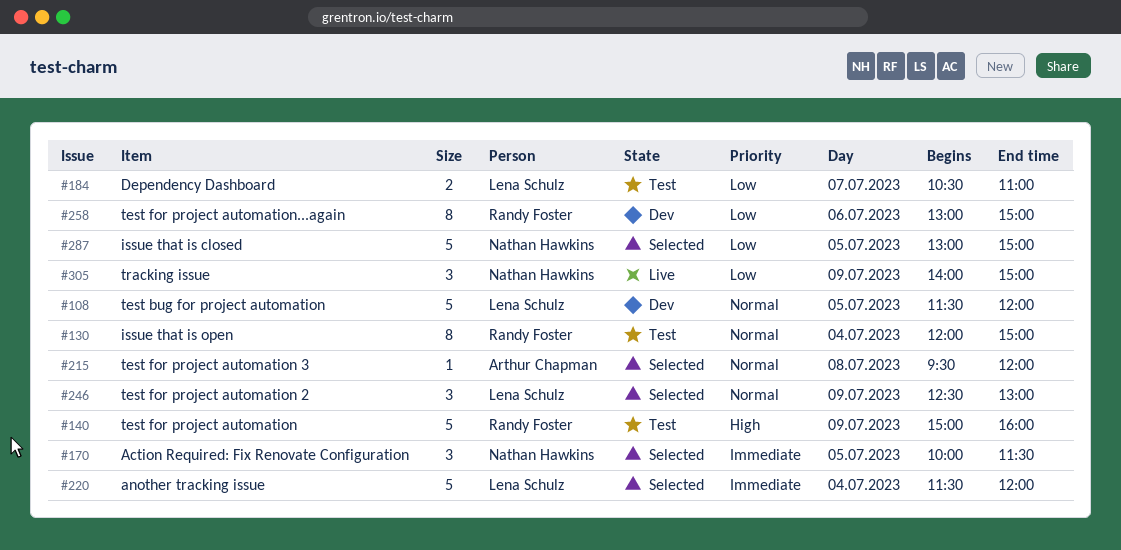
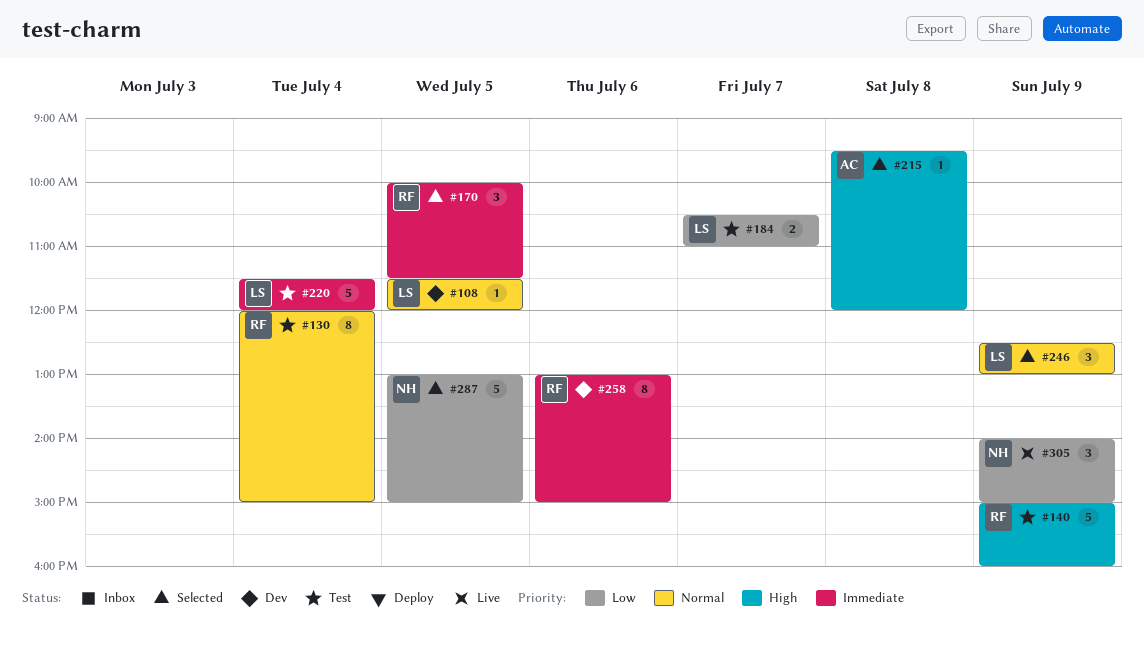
#108, estimate: 5 -> 1
#170, owner: Nathan Hawkins -> Randy Foster
#215, priority: Normal -> High
#220, status: Selected -> Test
#258, priority: Low -> Immediate

